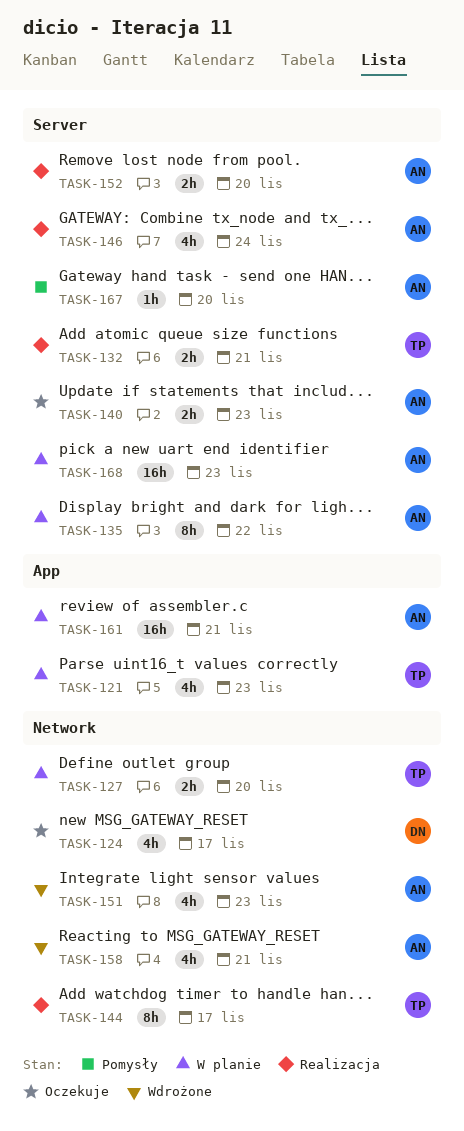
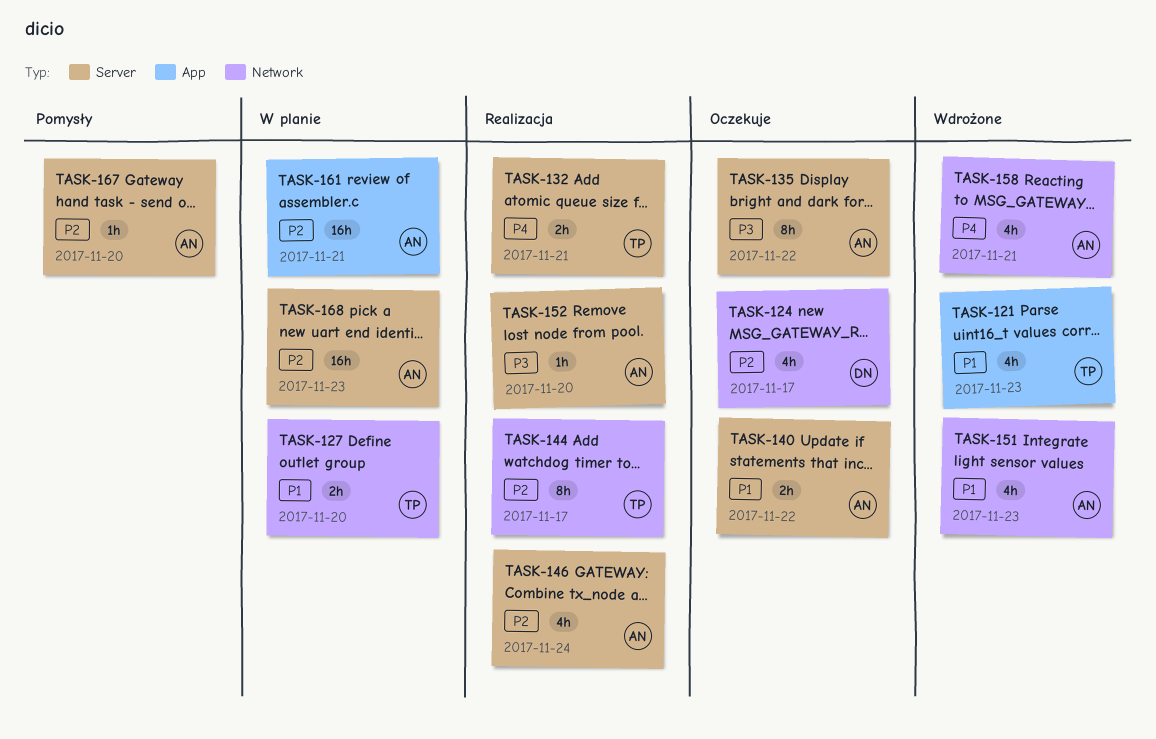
TASK-121, status: W planie -> Wdrożone
TASK-135, status: W planie -> Oczekuje
TASK-140, due: Nov 23 -> Nov 22
TASK-152, estimate: 2h -> 1h

